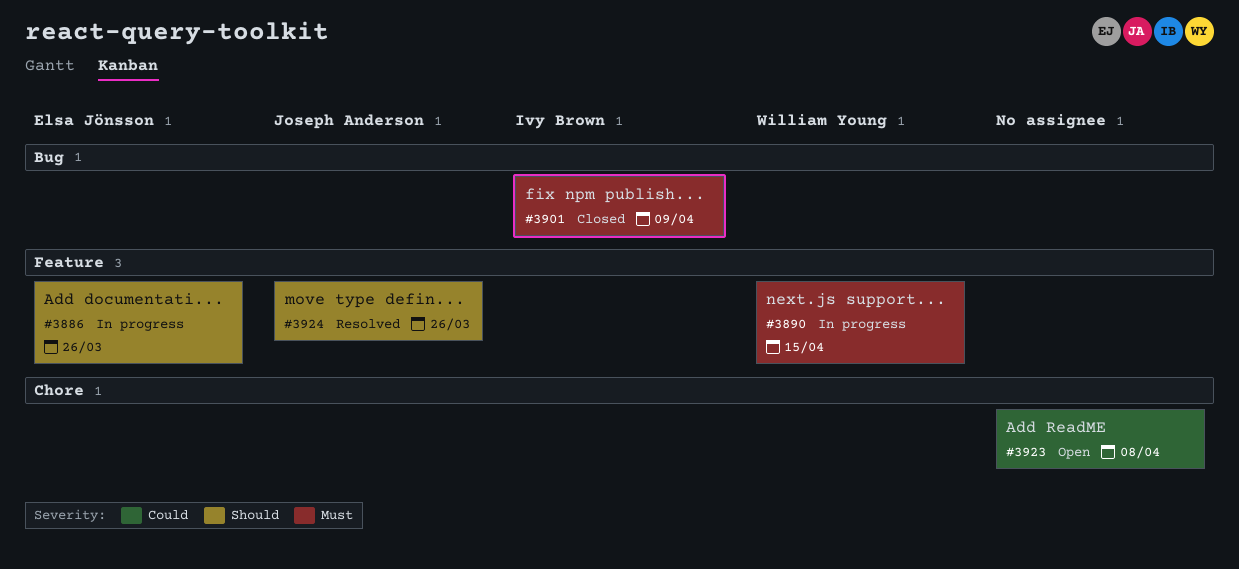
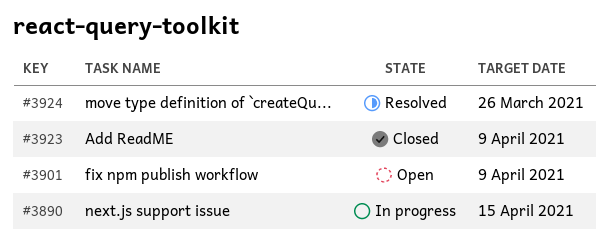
#3886: present -> none
#3901, status: Closed -> Open
#3923, status: Open -> Closed
#3923, due: Apr 8 -> Apr 9

